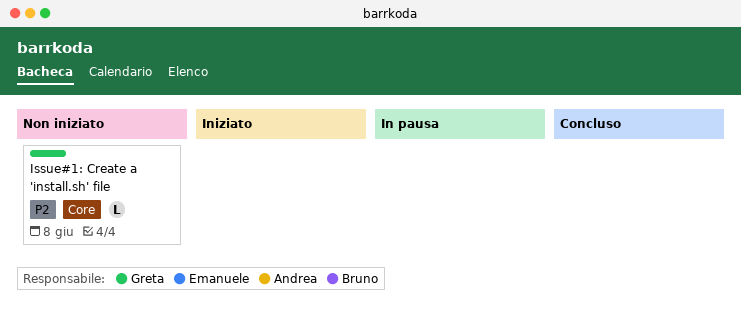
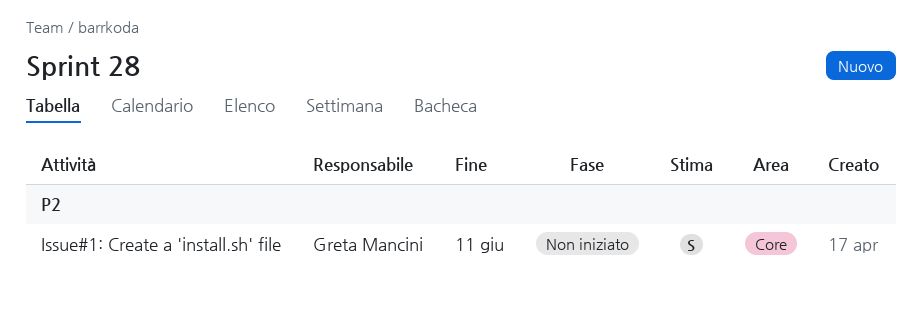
Issue#1: Create a 'install.sh' file, estimate: L -> S
Issue#1: Create a 'install.sh' file, due: Jun 8 -> Jun 11

